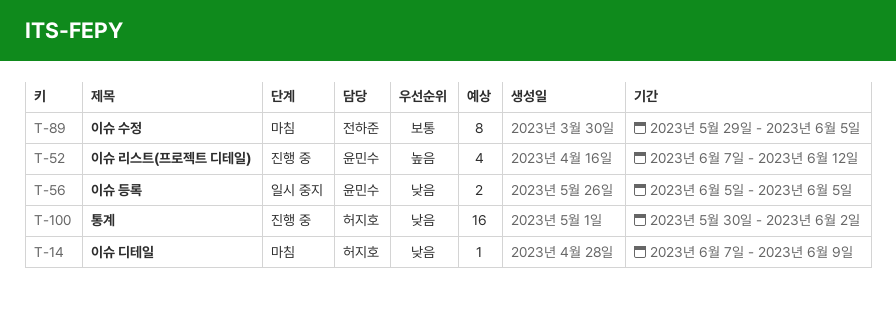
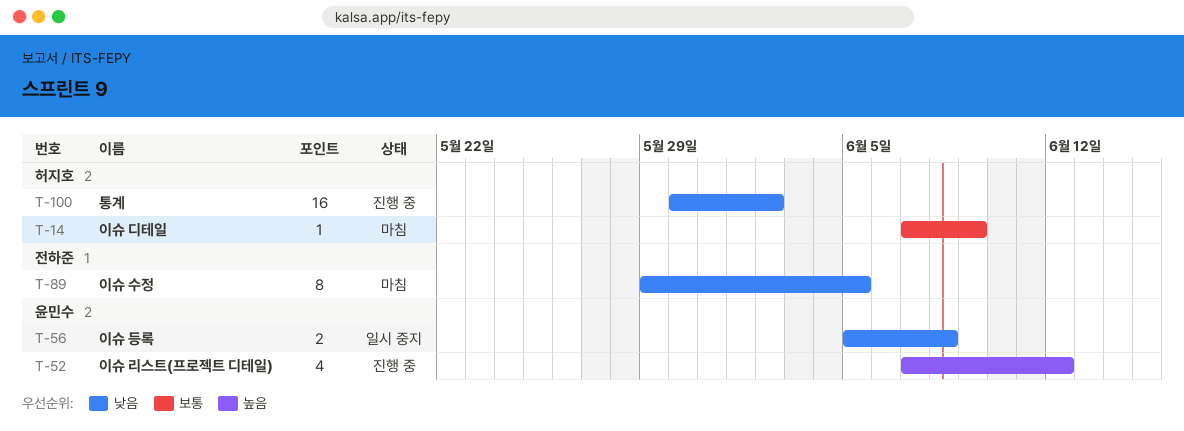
T-14, priority: 낮음 -> 보통
T-56, due: Jun 5 -> Jun 8
T-89, priority: 보통 -> 낮음

